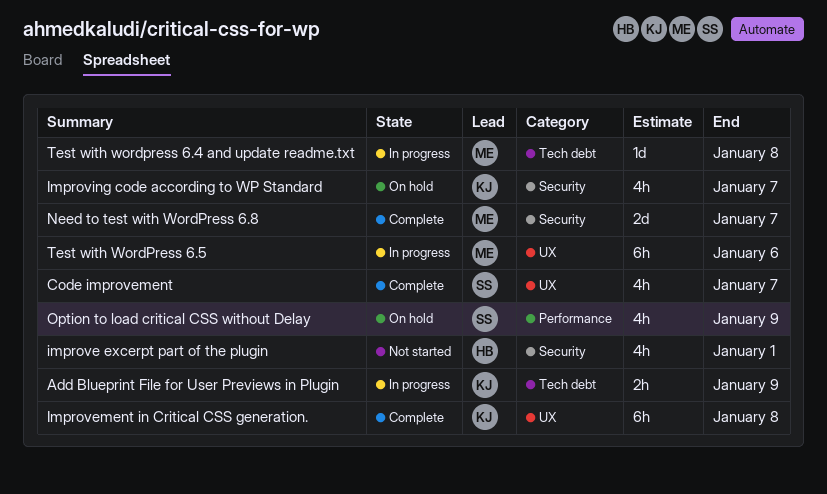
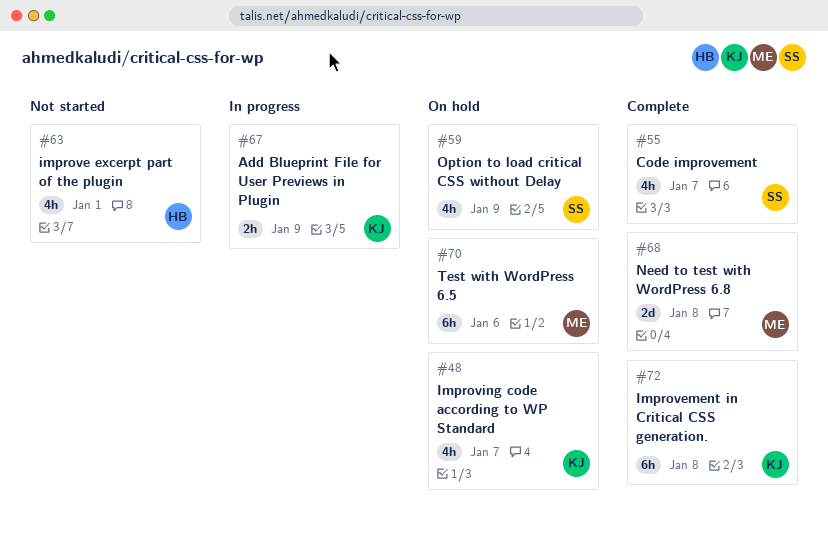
Need to test with WordPress 6.8, due: Jan 7 -> Jan 8
Test with wordpress 6.4 and update readme.txt: present -> none
Test with WordPress 6.5, status: In progress -> On hold

